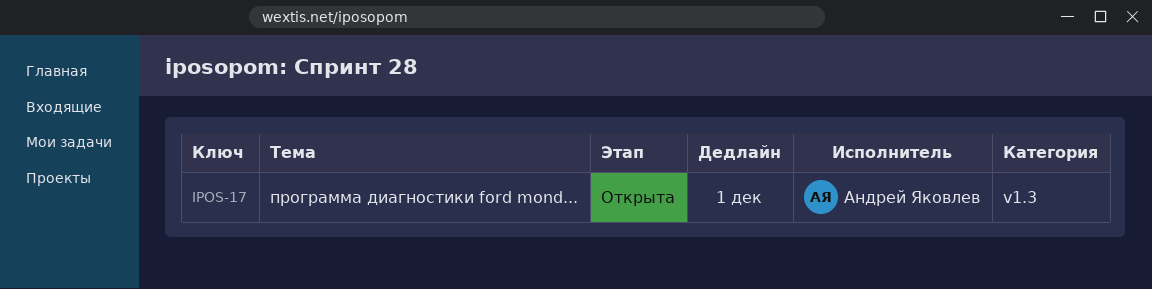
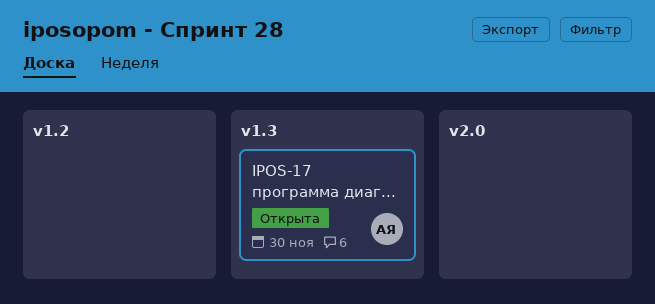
IPOS-17, due: Dec 1 -> Nov 30

